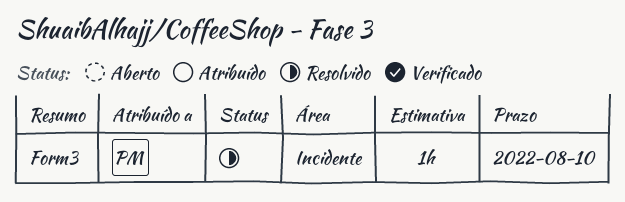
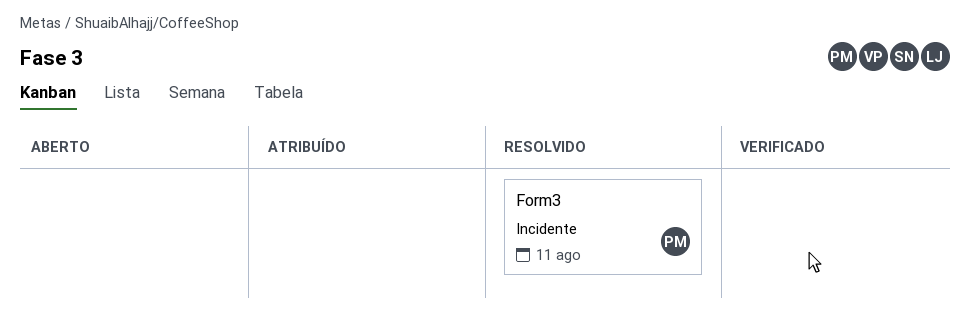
Form3, due: Aug 10 -> Aug 11

